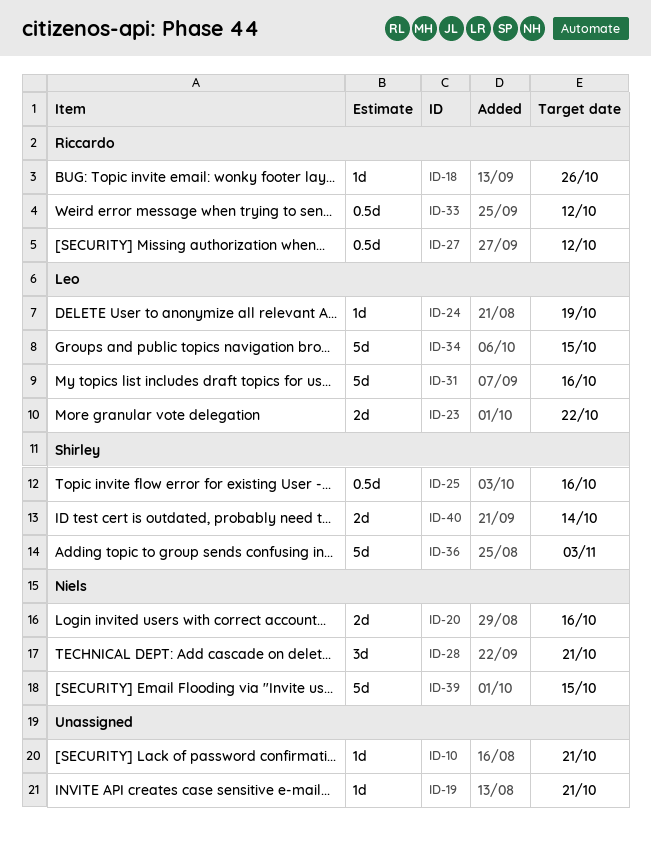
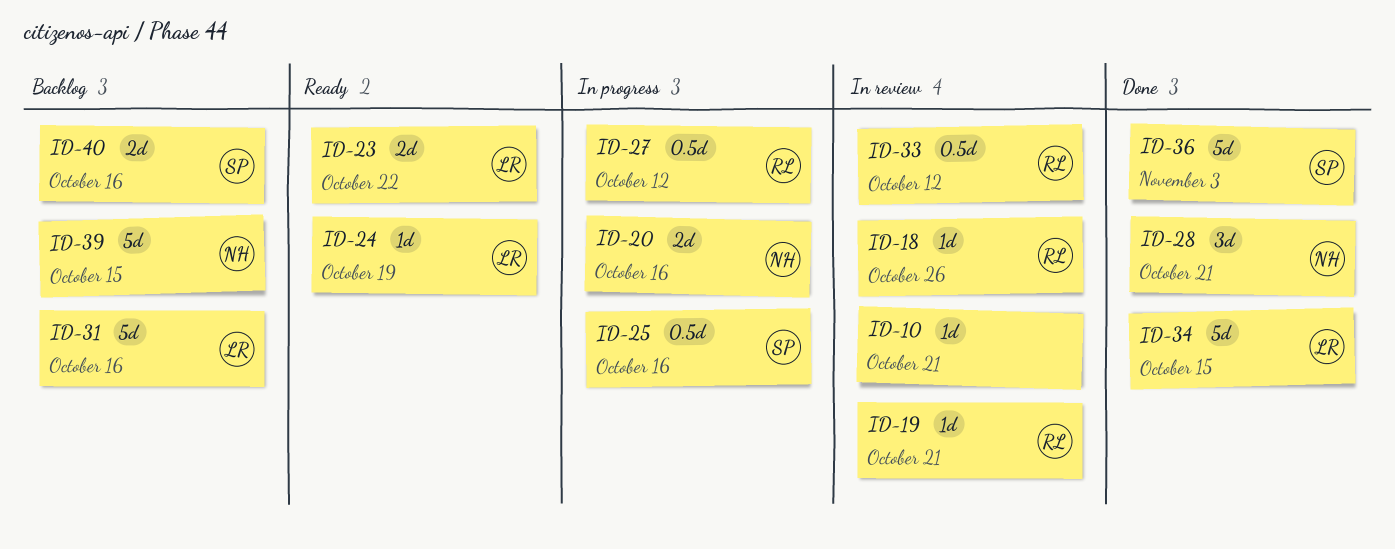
ID-19, owner: none -> Riccardo
ID-40, due: Oct 14 -> Oct 16

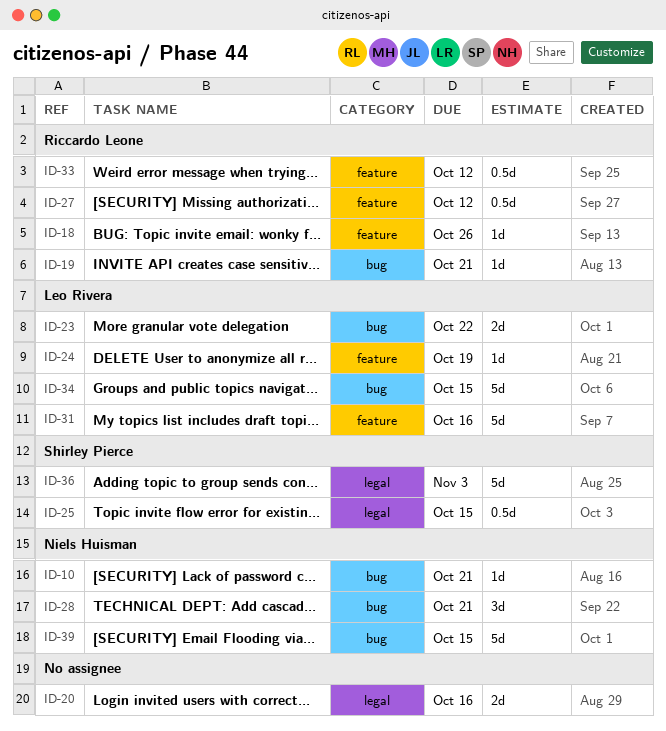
ID-10, owner: none -> Niels Huisman
ID-20, owner: Niels Huisman -> none
ID-25, due: Oct 16 -> Oct 15
ID-40: present -> none

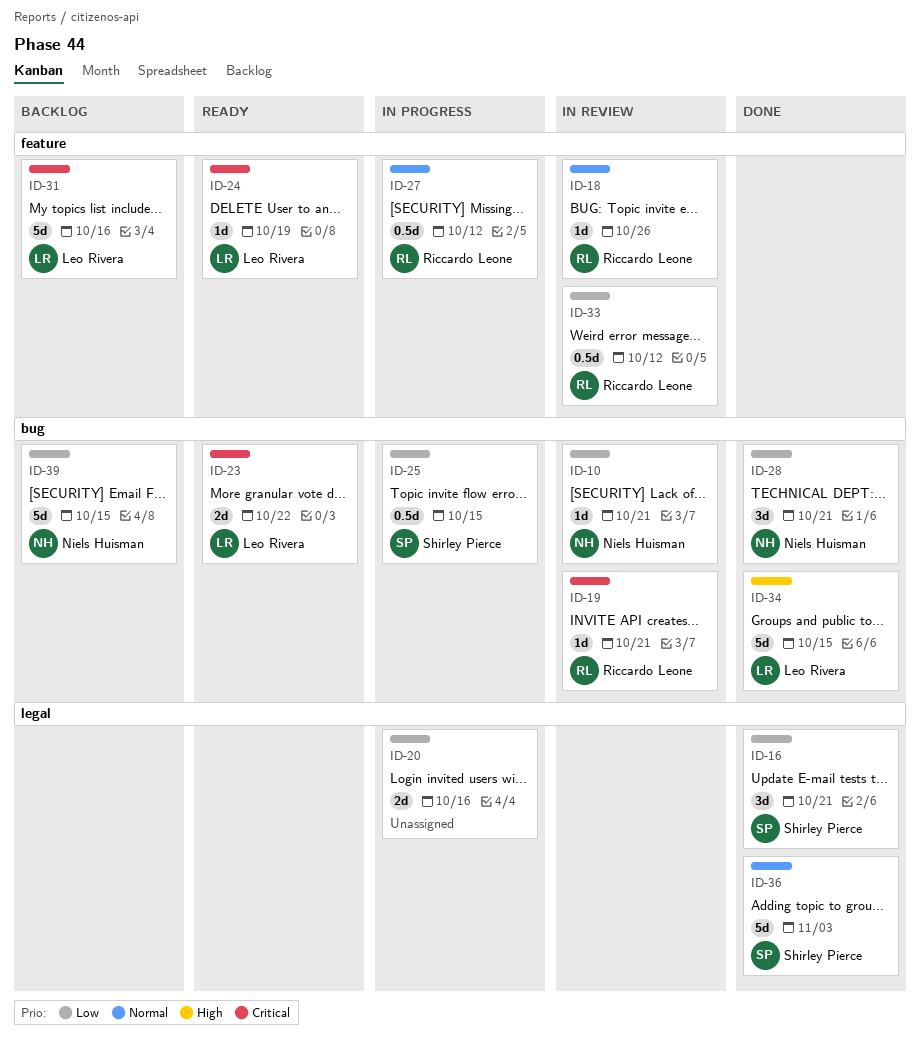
ID-16: none -> present
ID-25, label: legal -> bug

